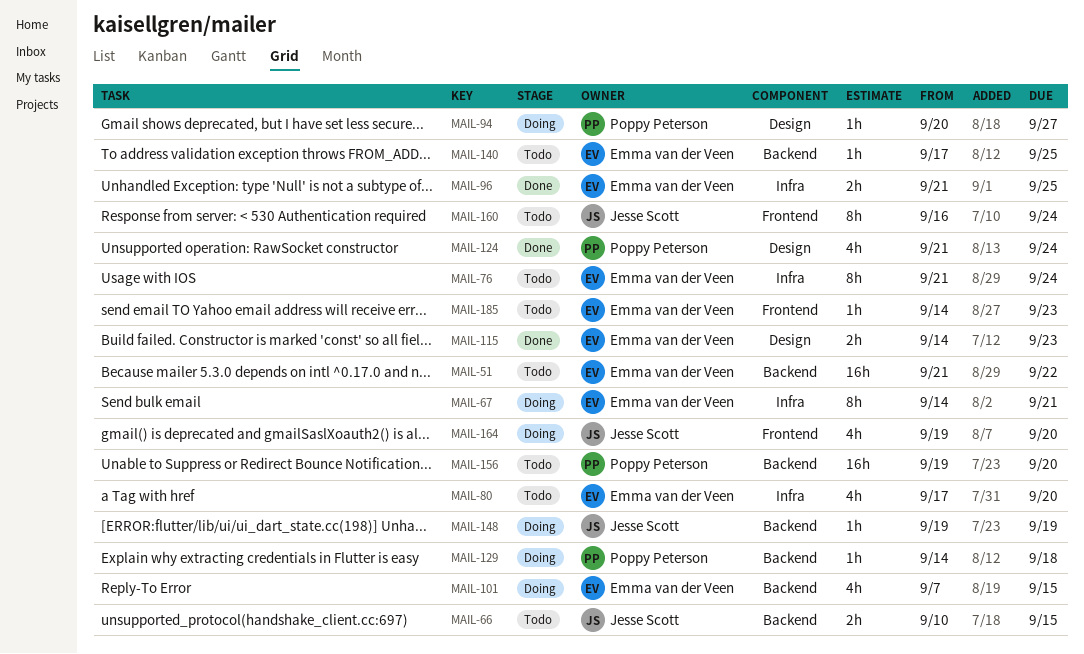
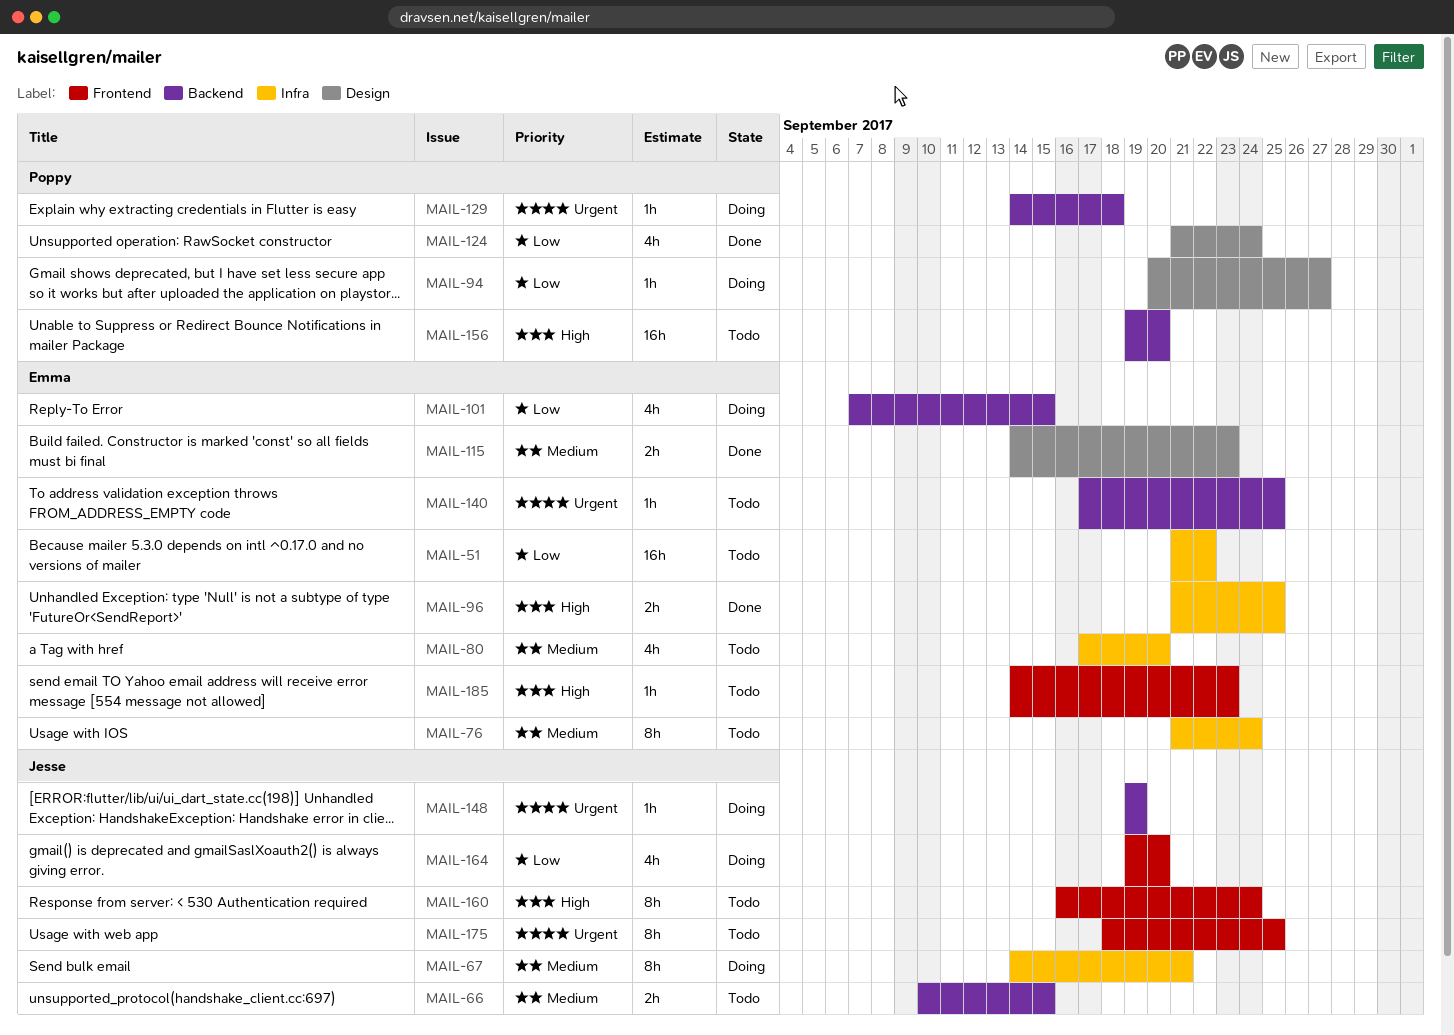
MAIL-51, label: Backend -> Infra
MAIL-67, owner: Emma van der Veen -> Jesse Scott
MAIL-175: none -> present

